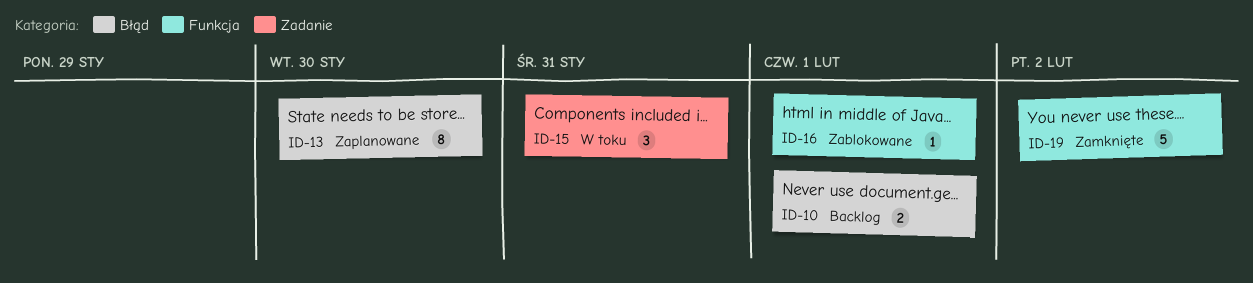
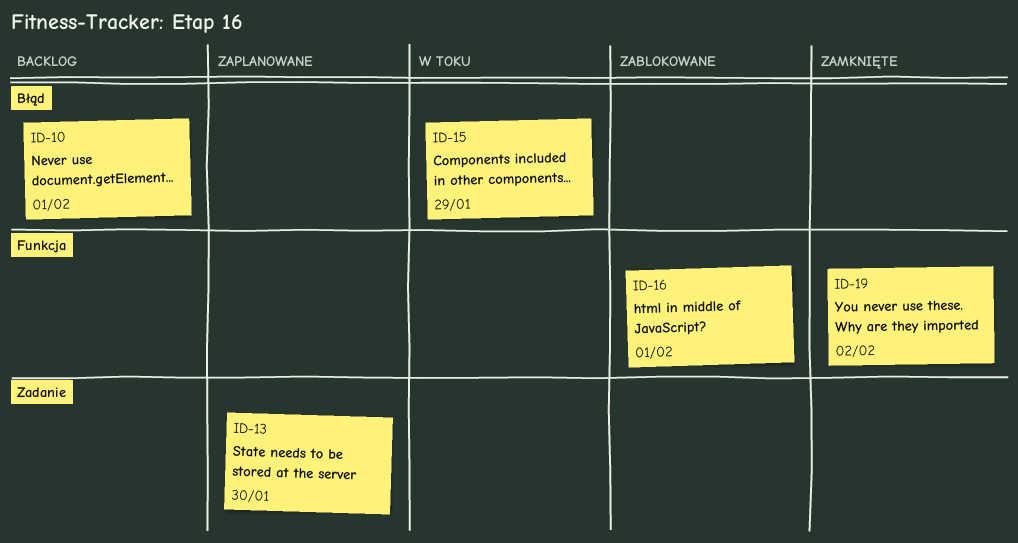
ID-13, label: Błąd -> Zadanie
ID-15, label: Zadanie -> Błąd
ID-15, due: Jan 31 -> Jan 29

